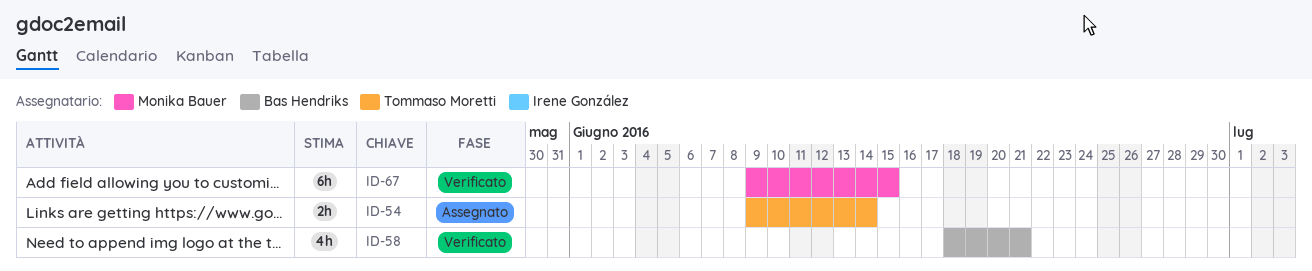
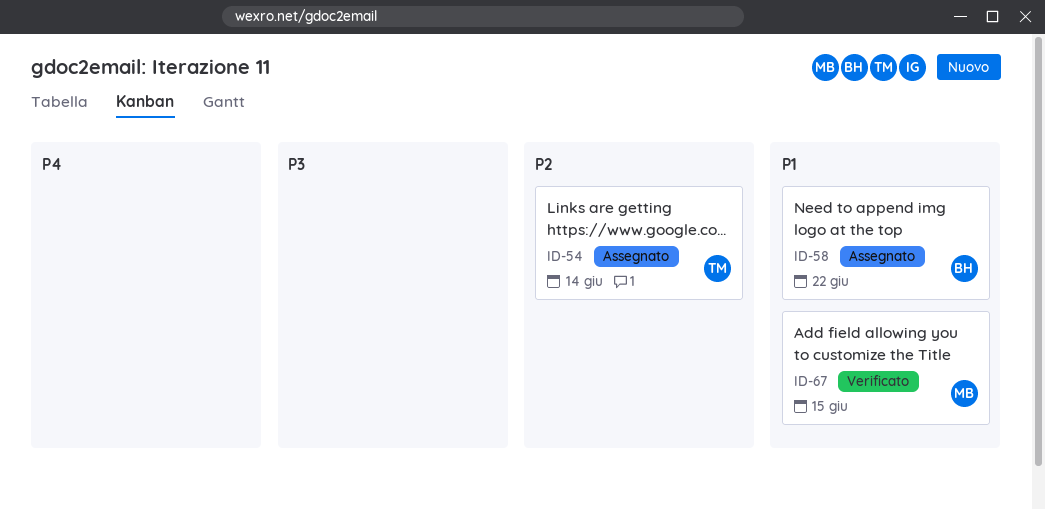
ID-58, status: Verificato -> Assegnato
ID-58, due: Jun 21 -> Jun 22

